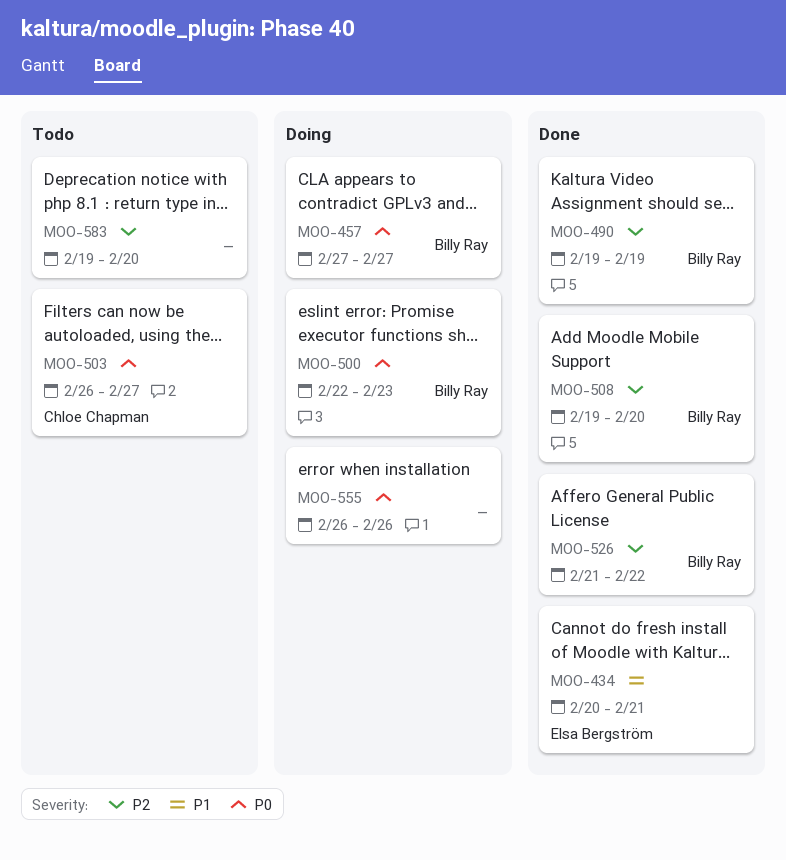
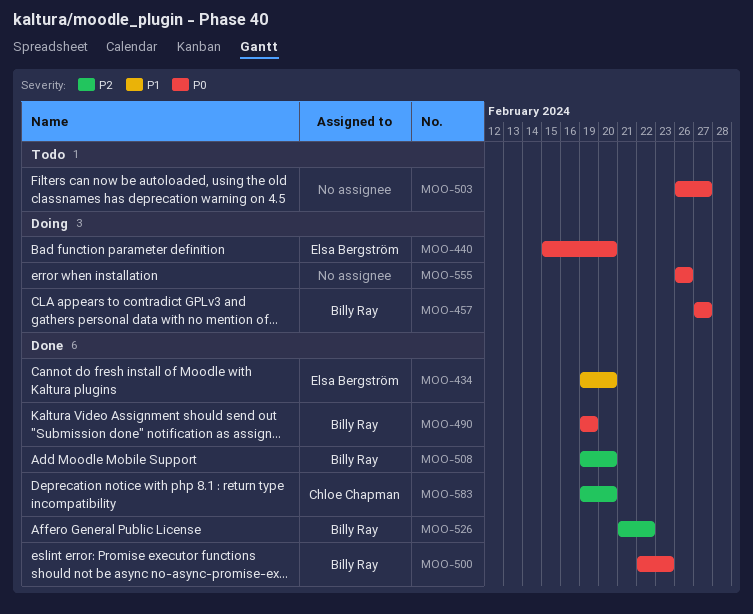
MOO-434, start: Feb 20 -> Feb 19
MOO-434, due: Feb 21 -> Feb 20
MOO-440: none -> present
MOO-490, priority: P2 -> P0
MOO-500, status: Doing -> Done
MOO-503, owner: Chloe Chapman -> none
MOO-583, status: Todo -> Done
MOO-583, owner: none -> Chloe Chapman

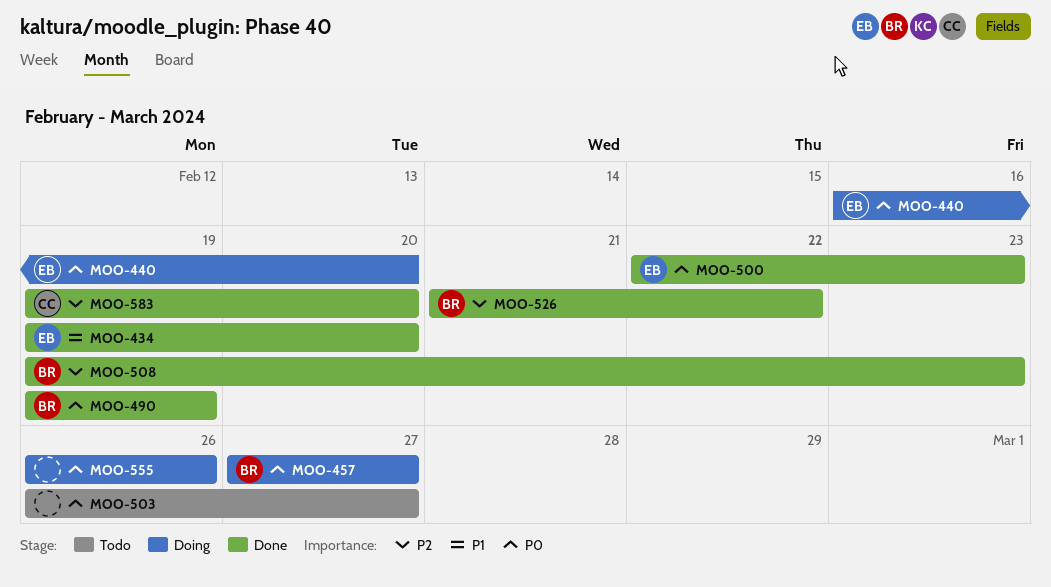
MOO-440, start: Feb 15 -> Feb 16
MOO-500, owner: Billy Ray -> Elsa Bergström
MOO-508, due: Feb 20 -> Feb 23

